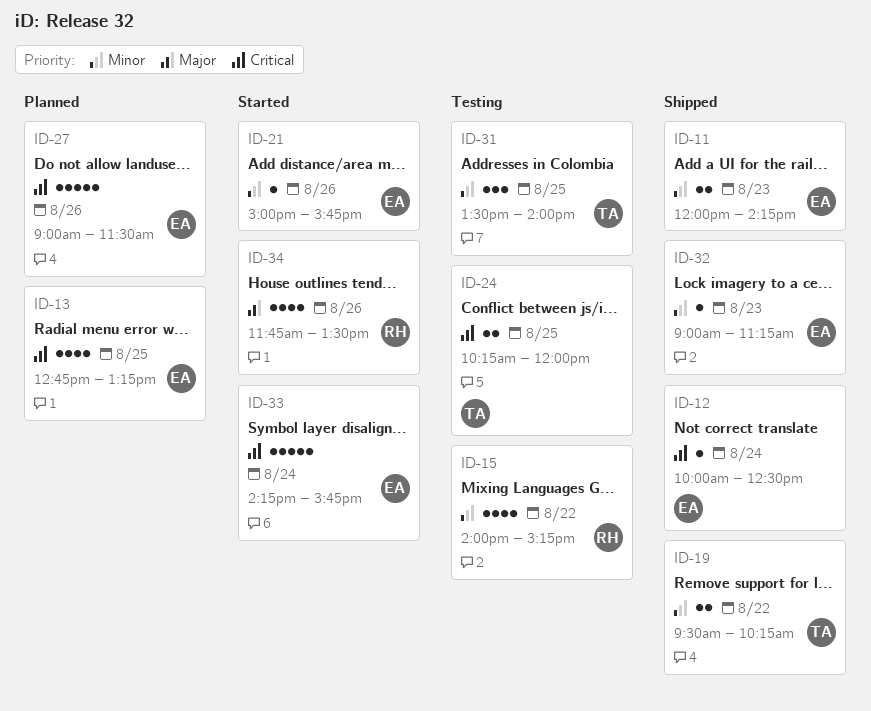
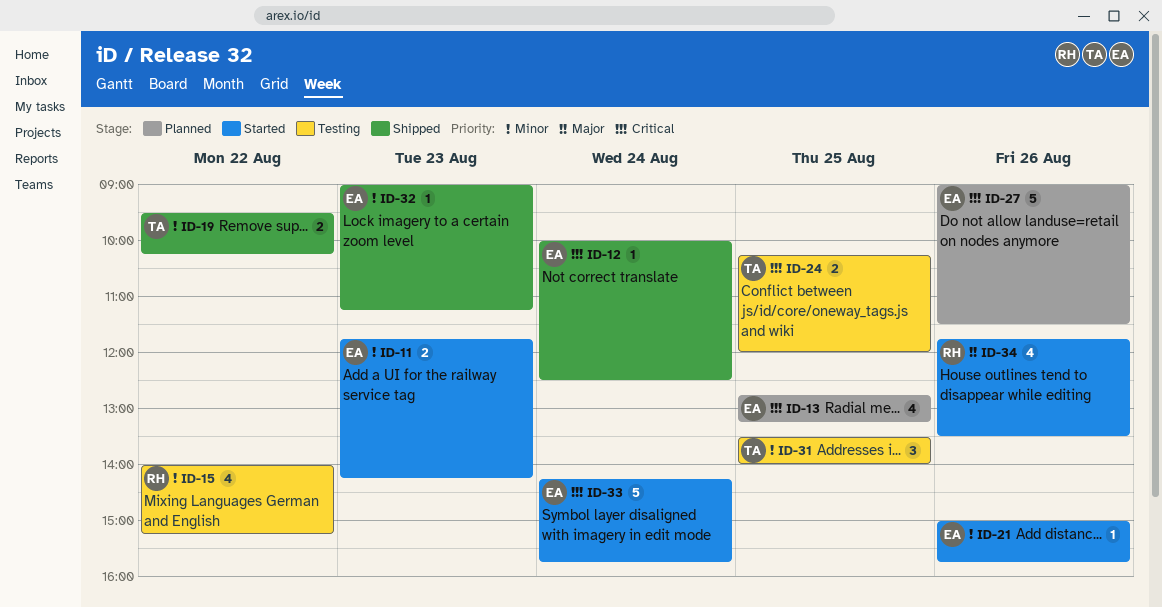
ID-11, status: Shipped -> Started
ID-11, begins: 12:00 -> 11:45

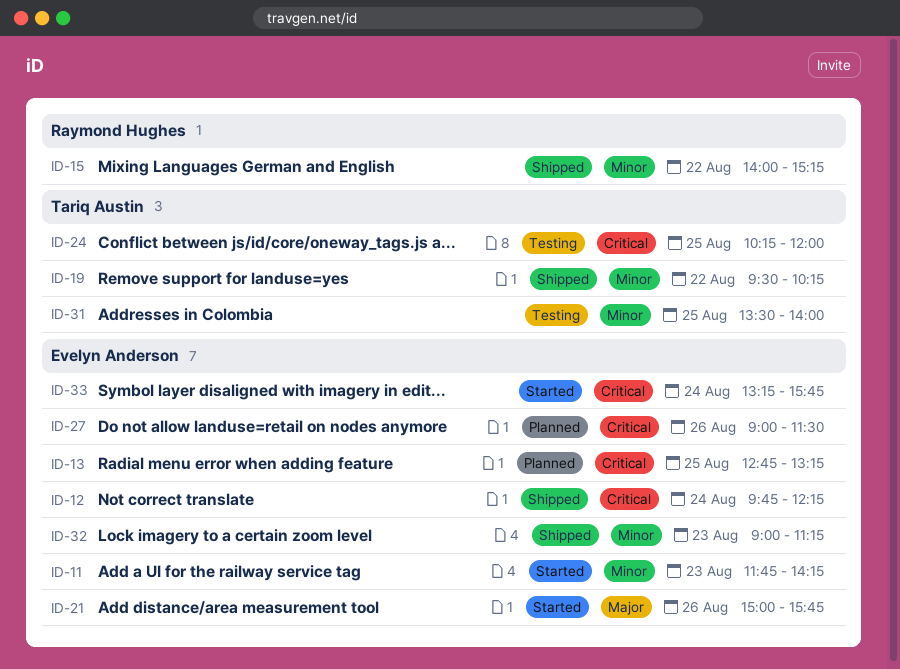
ID-12, begins: 10:00 -> 09:45
ID-12, ends: 12:30 -> 12:15
ID-15, status: Testing -> Shipped
ID-21, priority: Minor -> Major
ID-33, begins: 14:15 -> 13:15
ID-34: present -> none

